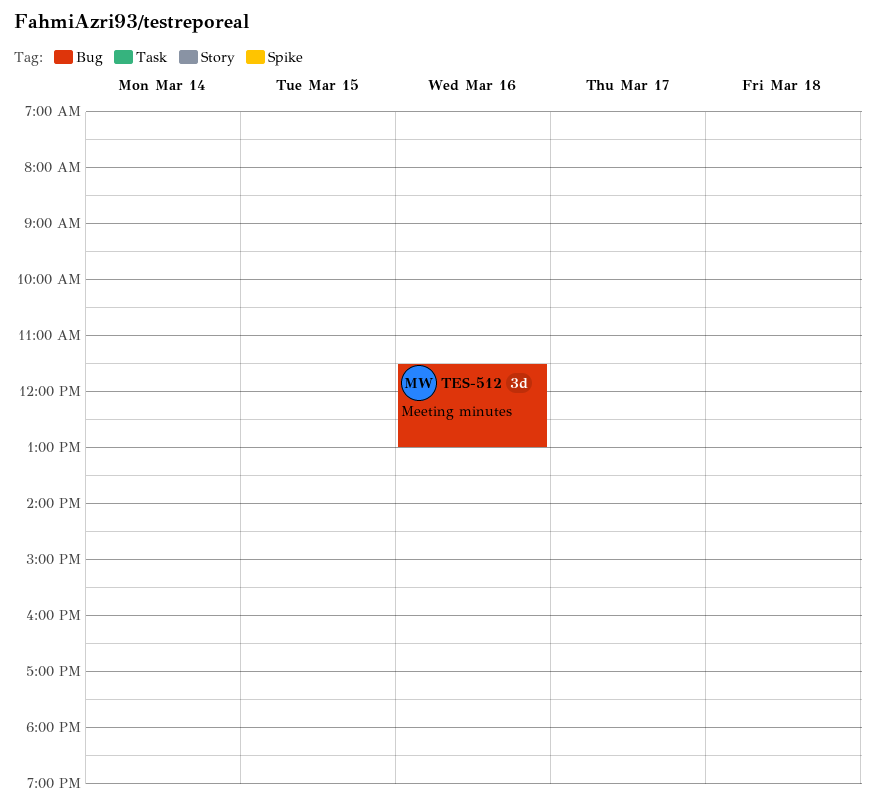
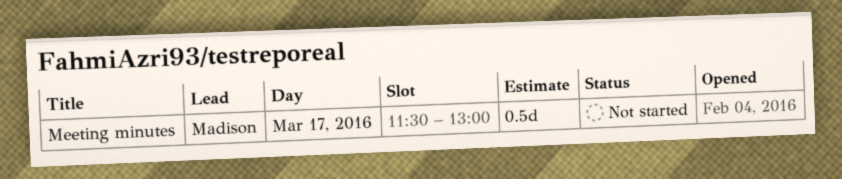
Meeting minutes, estimate: 3d -> 0.5d
Meeting minutes, day: Mar 16 -> Mar 17

